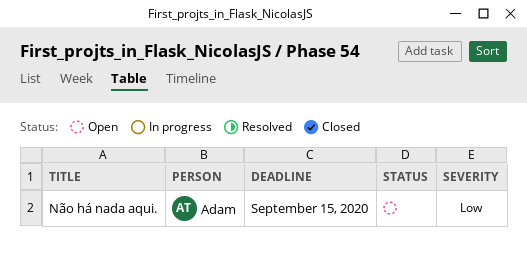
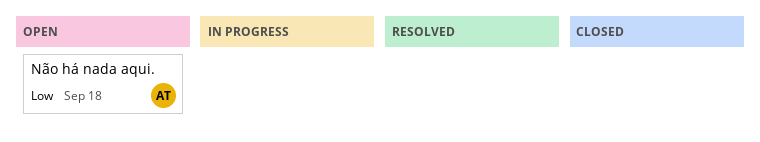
Não há nada aqui., due: Sep 15 -> Sep 18

